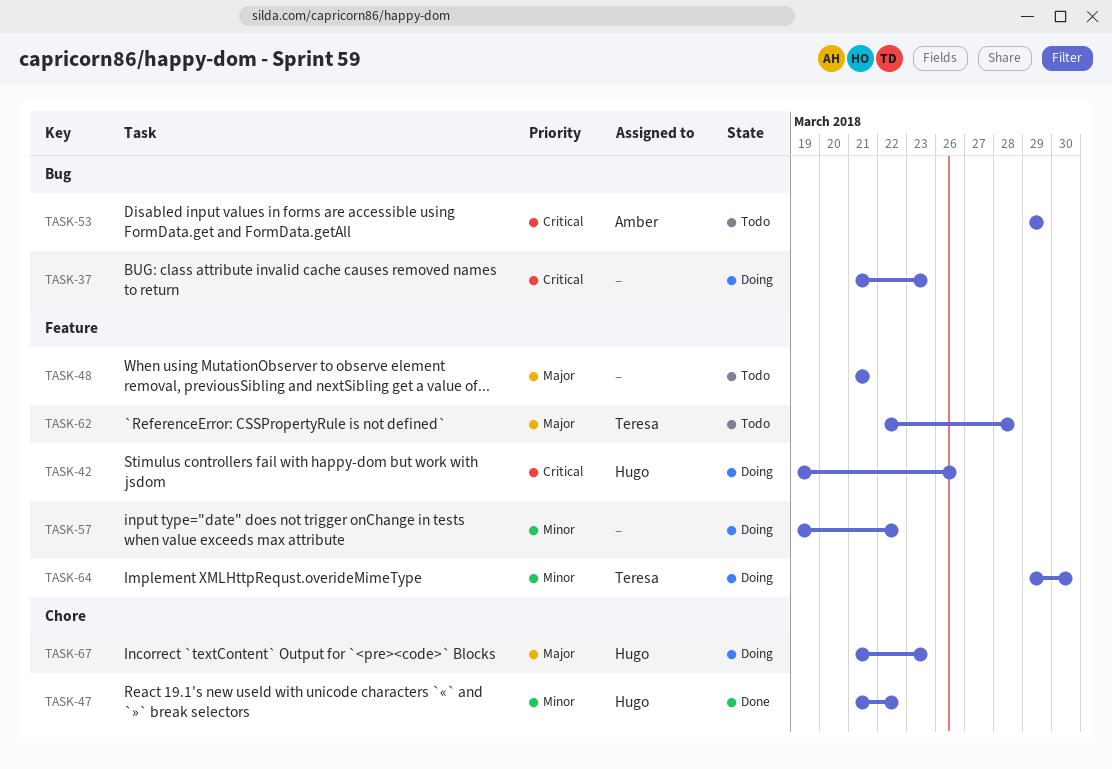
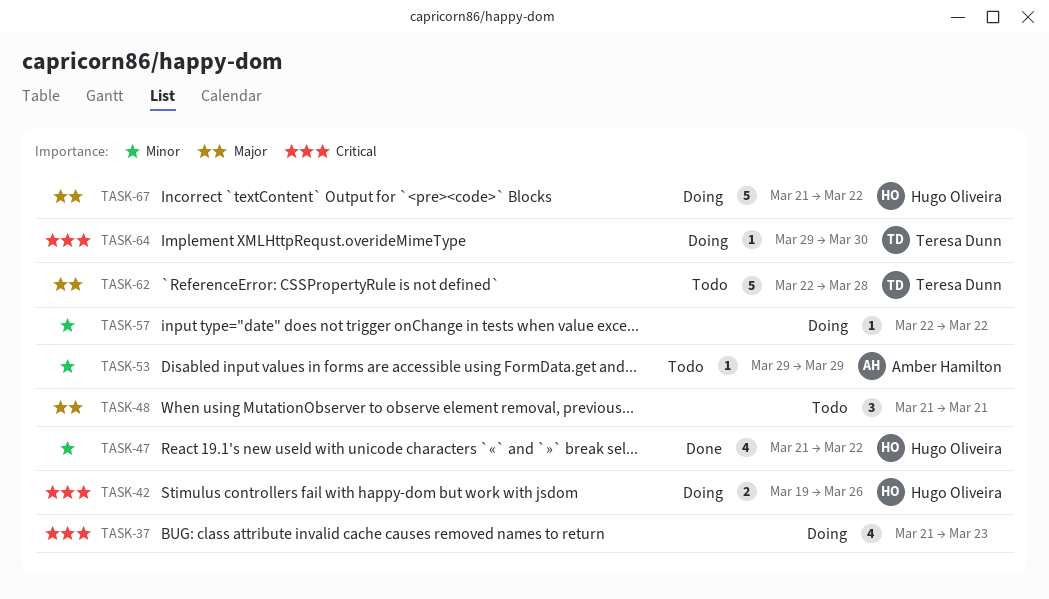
TASK-53, priority: Critical -> Minor
TASK-57, start: Mar 19 -> Mar 22
TASK-64, priority: Minor -> Critical
TASK-67, due: Mar 23 -> Mar 22

